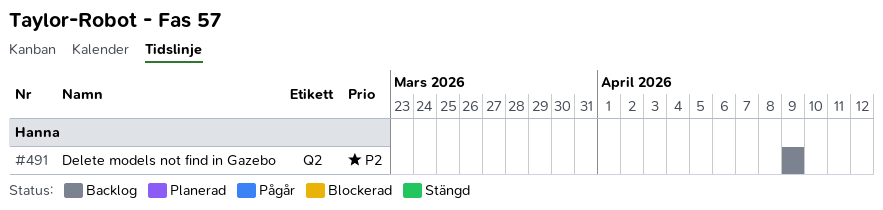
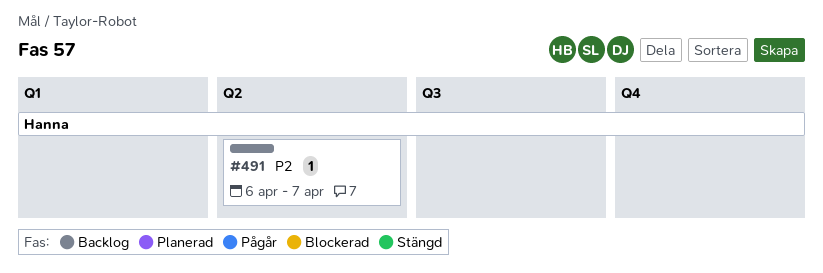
#491, start: Apr 9 -> Apr 6
#491, due: Apr 9 -> Apr 7

